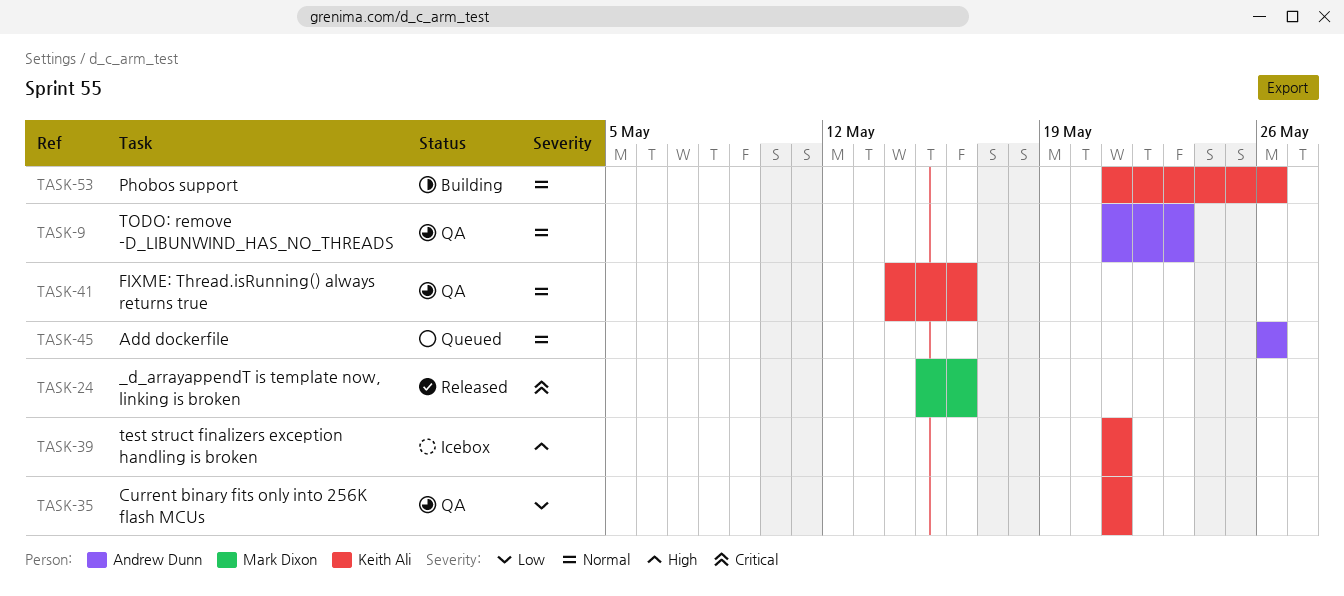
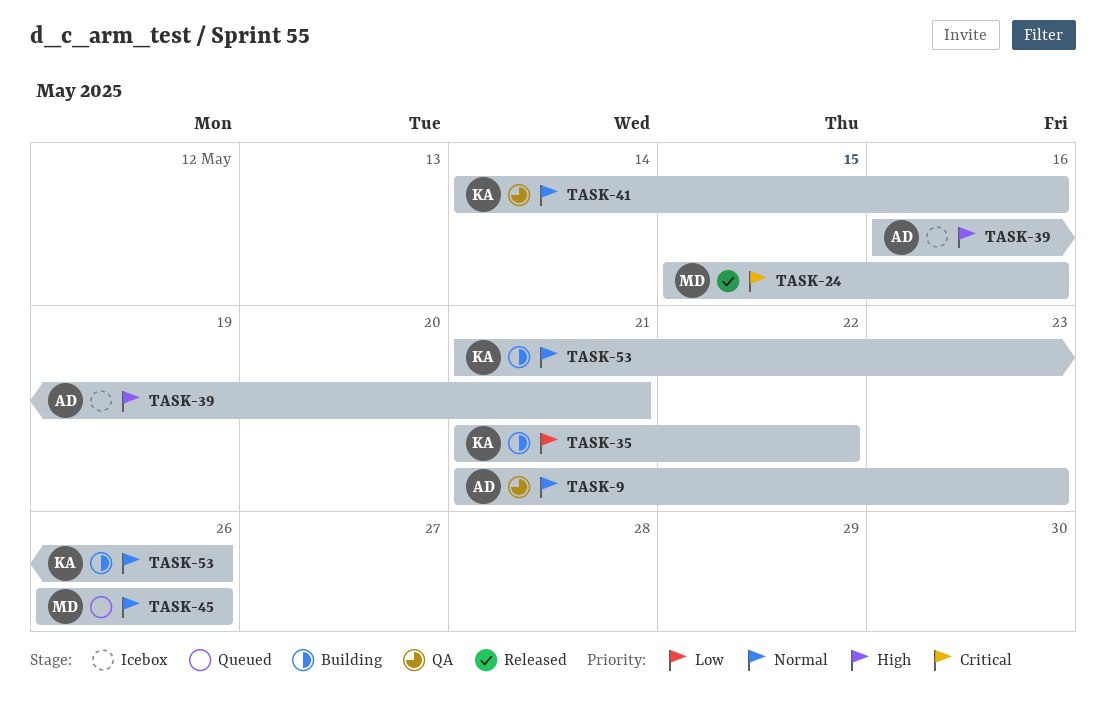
TASK-35, status: QA -> Building
TASK-35, due: May 21 -> May 22
TASK-39, owner: Keith Ali -> Andrew Dunn
TASK-39, start: May 21 -> May 16
TASK-45, owner: Andrew Dunn -> Mark Dixon

